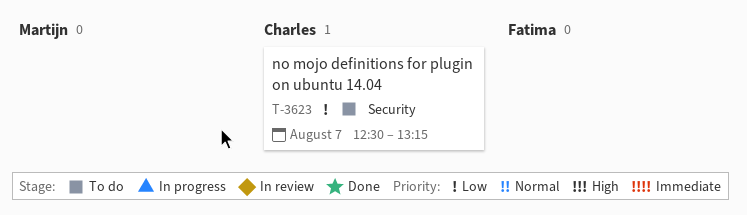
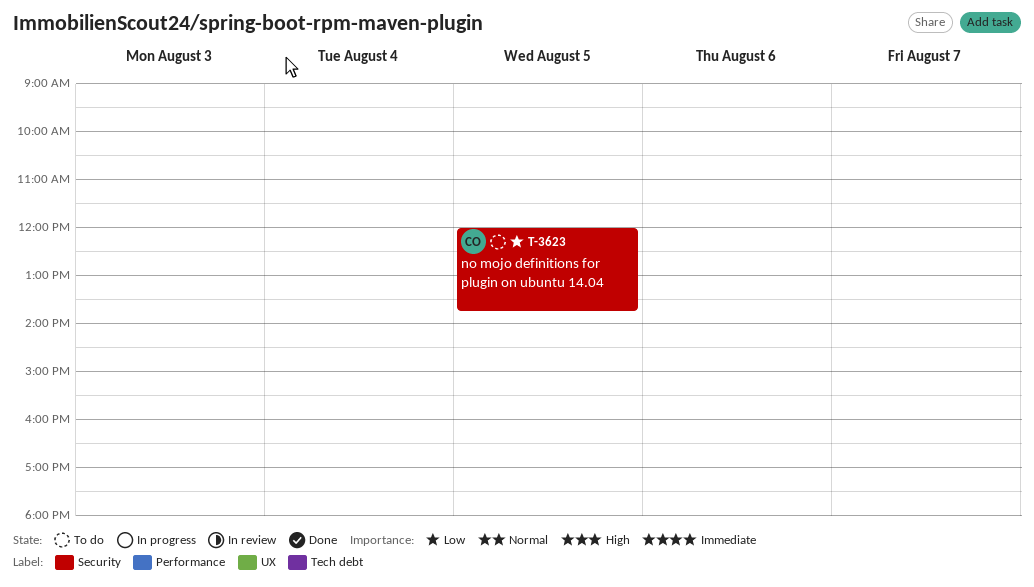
T-3623, day: Aug 7 -> Aug 5
T-3623, begins: 12:30 -> 12:00
T-3623, ends: 13:15 -> 13:45

